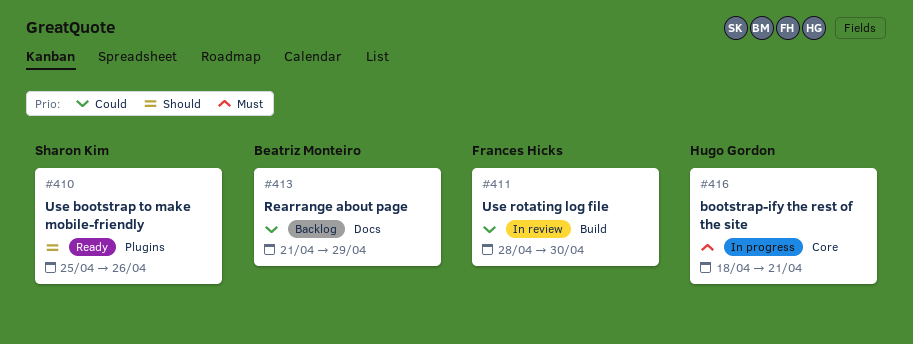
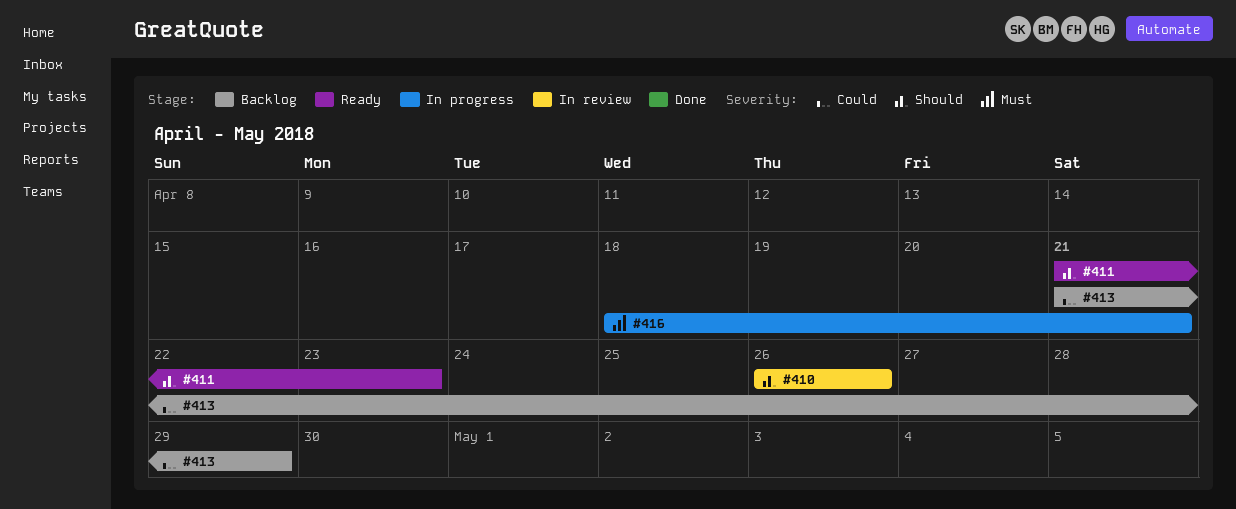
#410, status: Ready -> In review
#410, start: Apr 25 -> Apr 26
#411, status: In review -> Ready
#411, priority: Could -> Should
#411, start: Apr 28 -> Apr 21
#411, due: Apr 30 -> Apr 23

